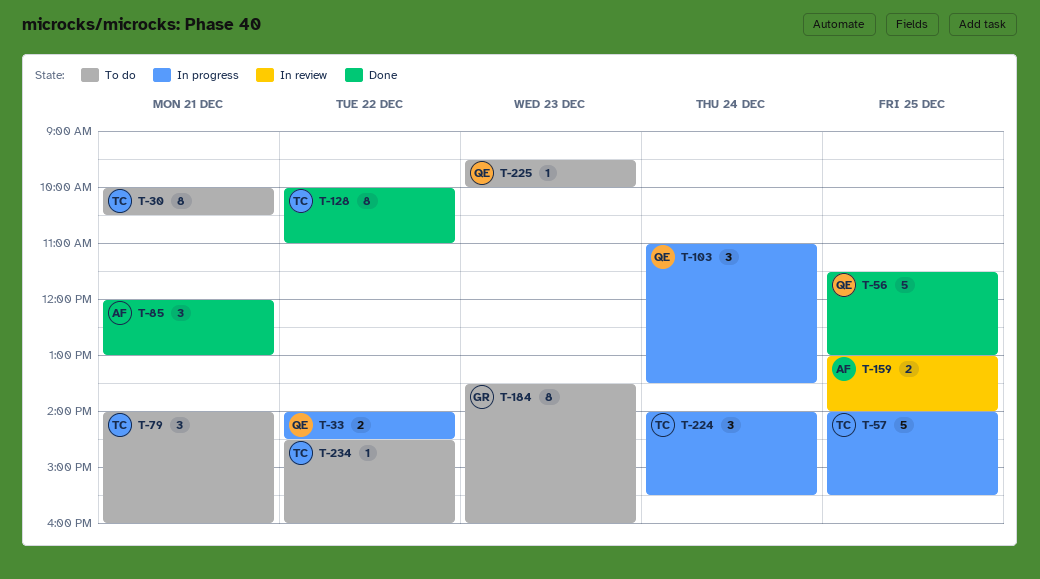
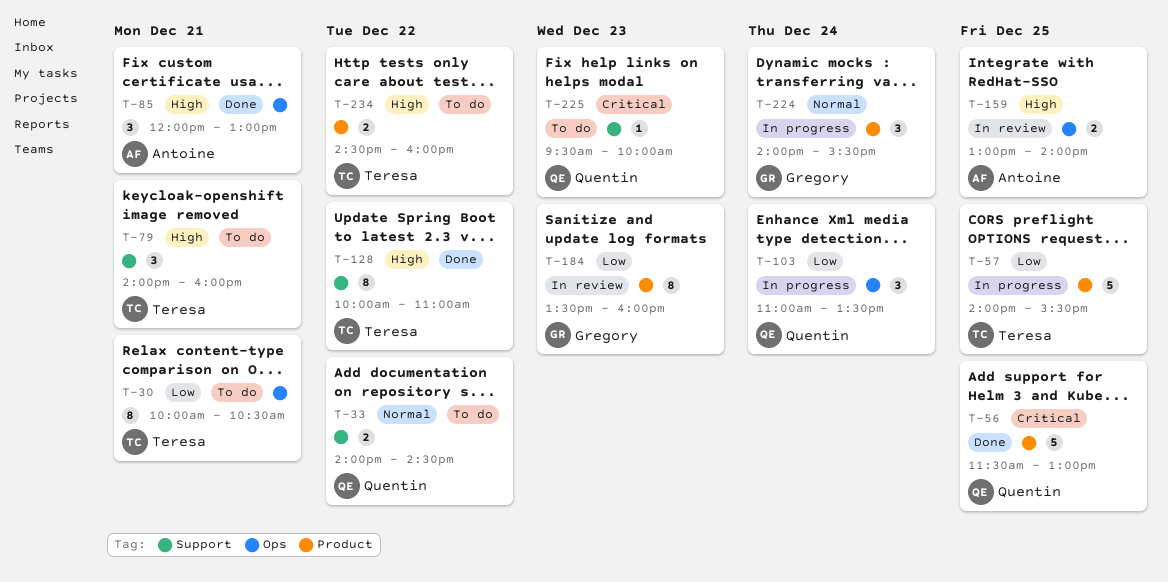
T-33, status: In progress -> To do
T-184, status: To do -> In review
T-224, owner: Teresa -> Gregory
T-234, estimate: 1 -> 2

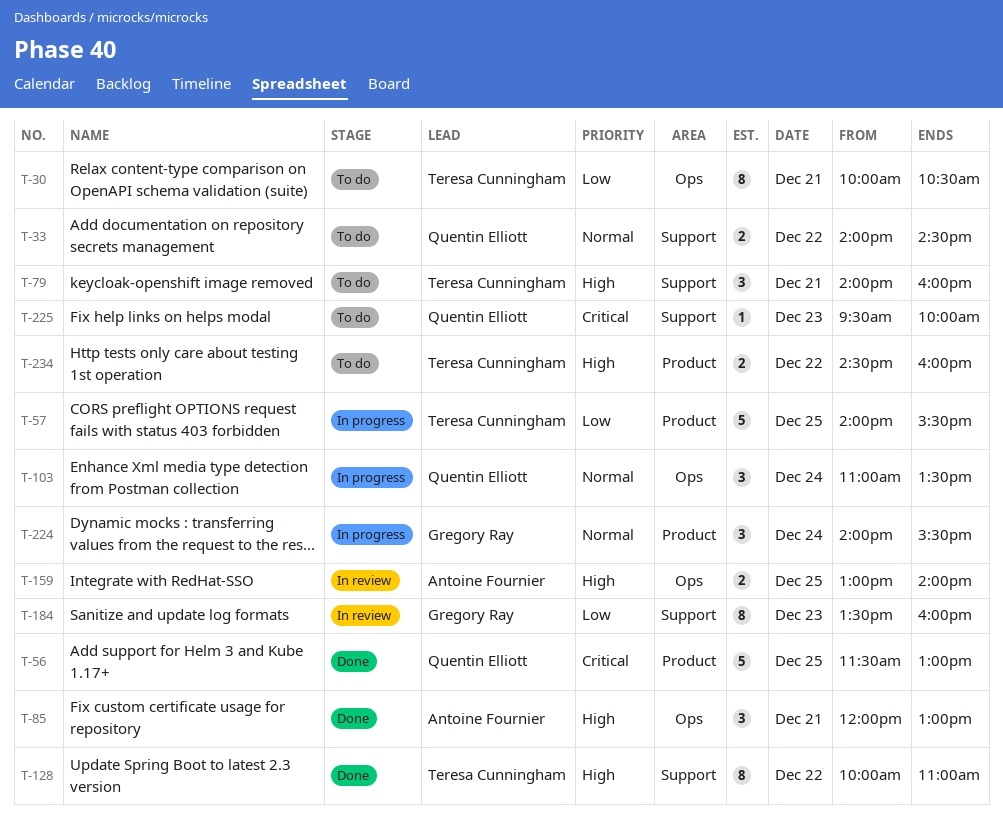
T-103, priority: Low -> Normal
T-184, label: Product -> Support

